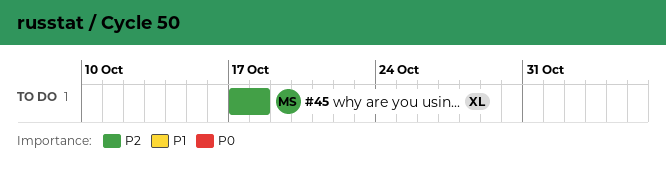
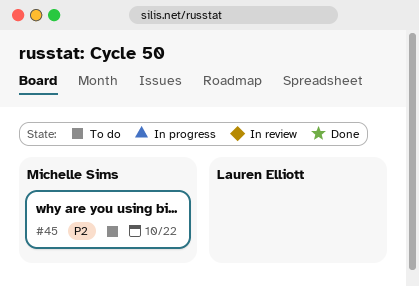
#45, due: Oct 18 -> Oct 22

